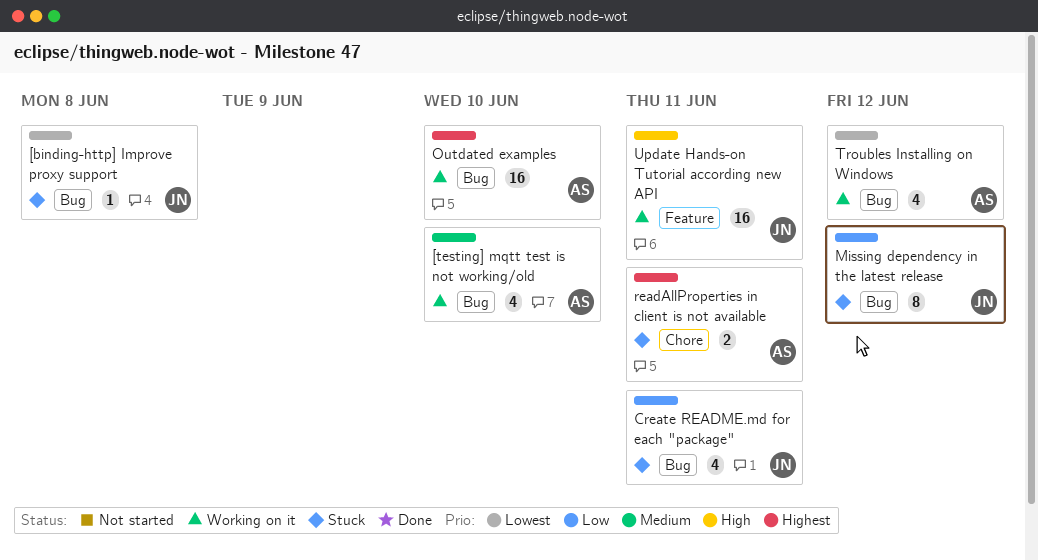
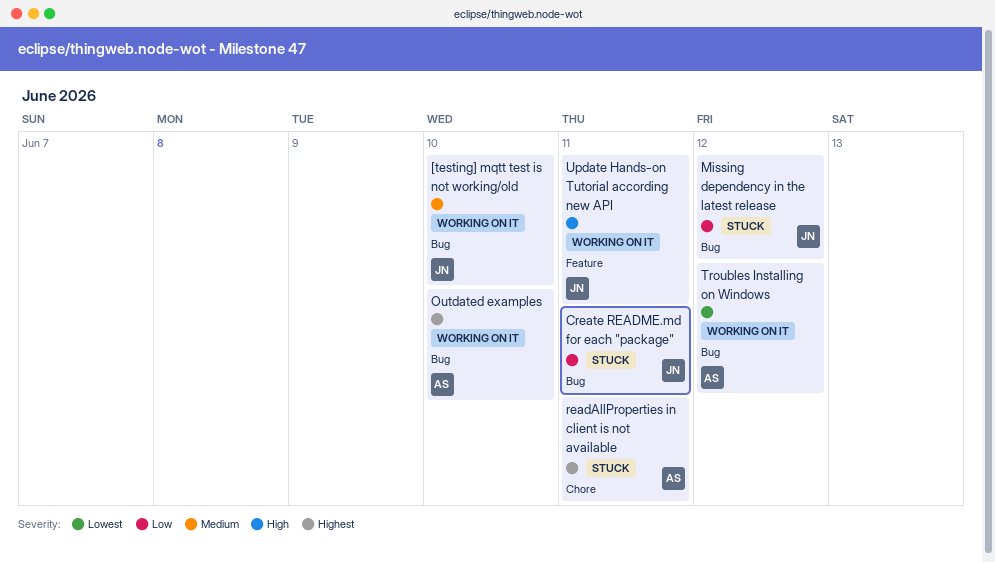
[binding-http] Improve proxy support: present -> none
[testing] mqtt test is not working/old, owner: AS -> JN

